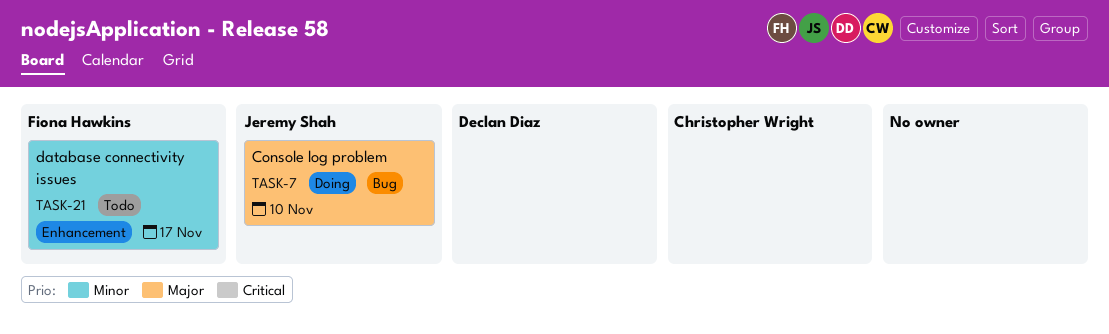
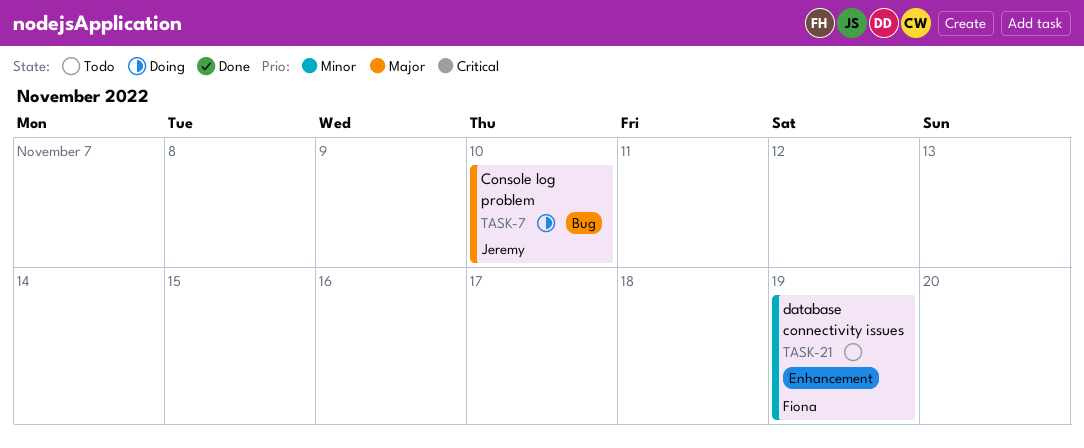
TASK-21, due: Nov 17 -> Nov 19

